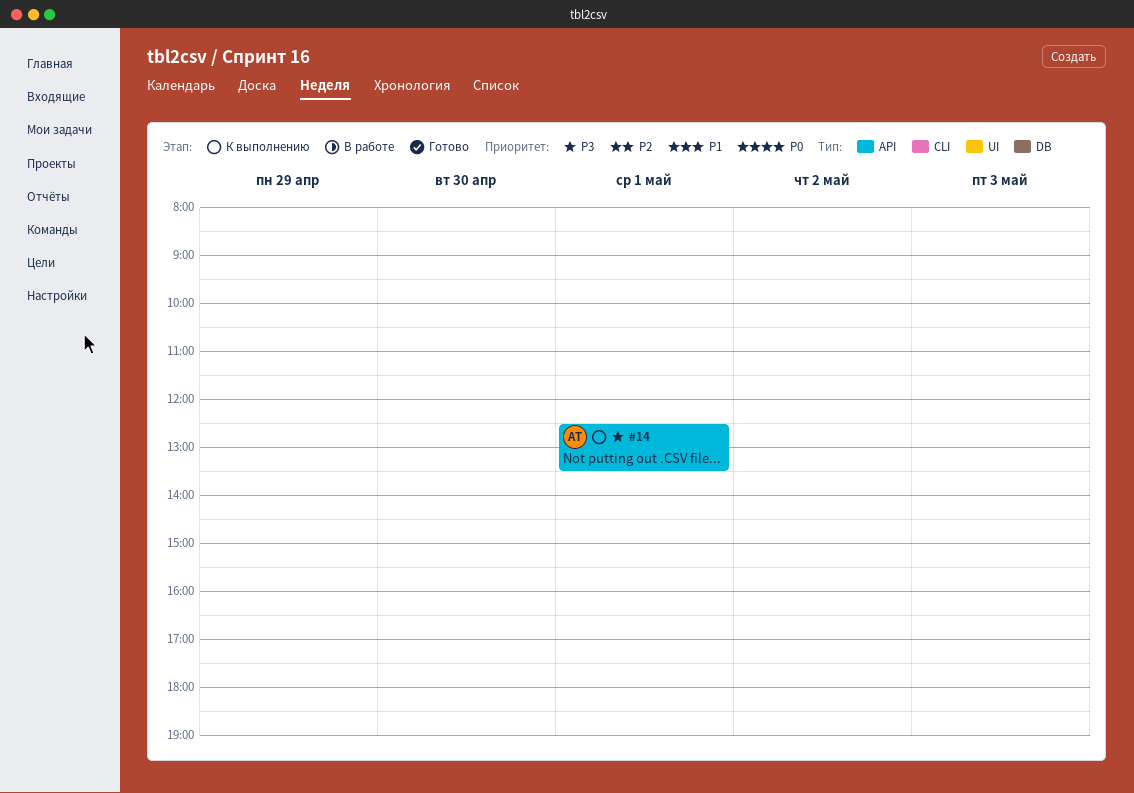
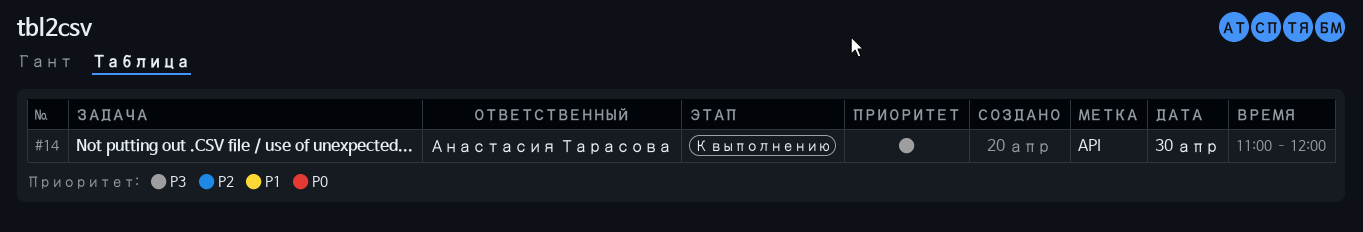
#14, day: May 1 -> Apr 30
#14, begins: 12:30 -> 11:00
#14, ends: 13:30 -> 12:00

